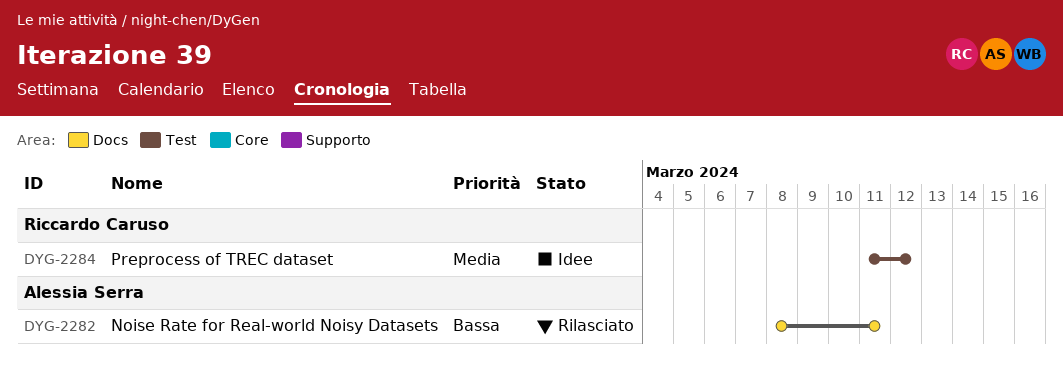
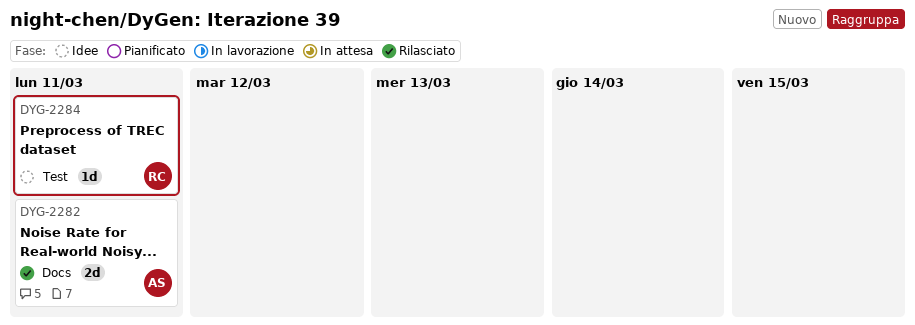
DYG-2284, due: Mar 12 -> Mar 11

